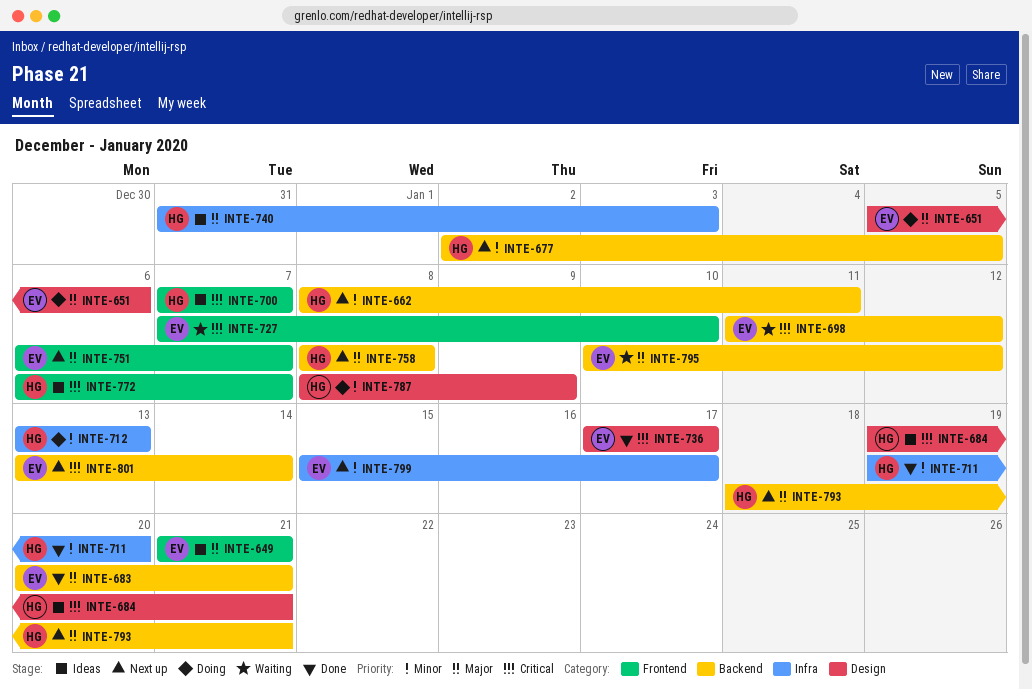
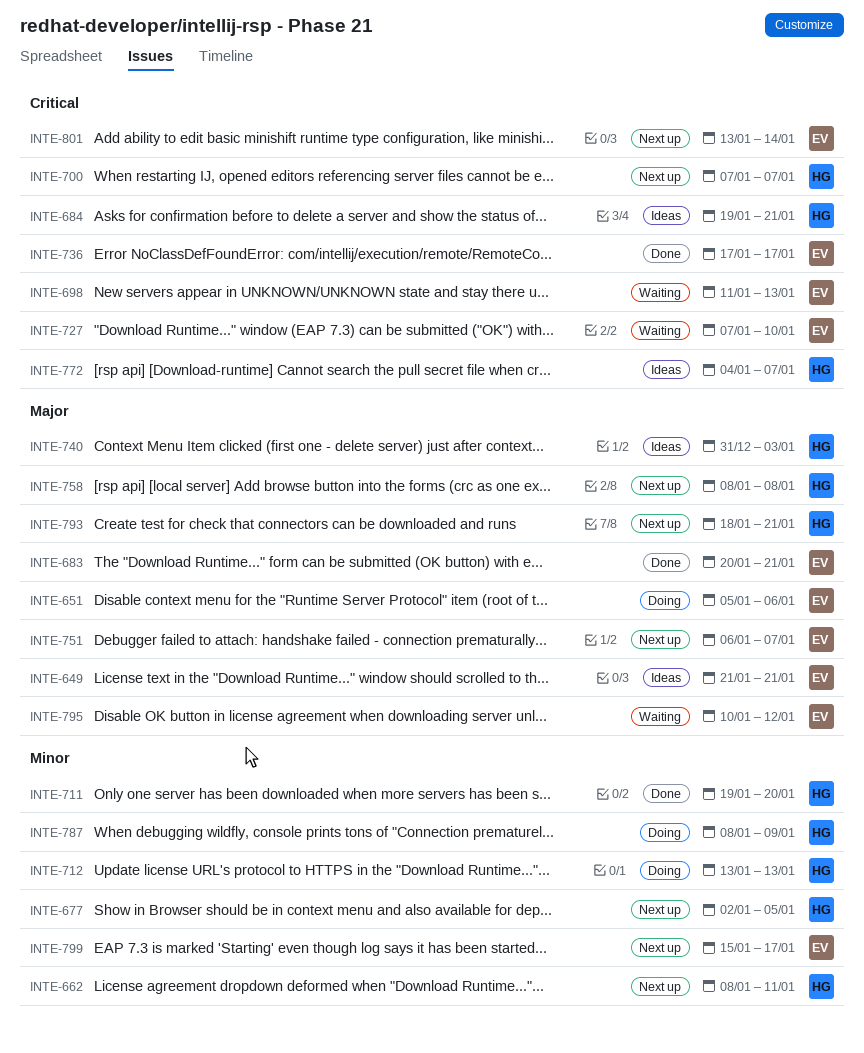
INTE-698, due: Jan 12 -> Jan 13
INTE-700, status: Ideas -> Next up
INTE-772, start: Jan 6 -> Jan 4

